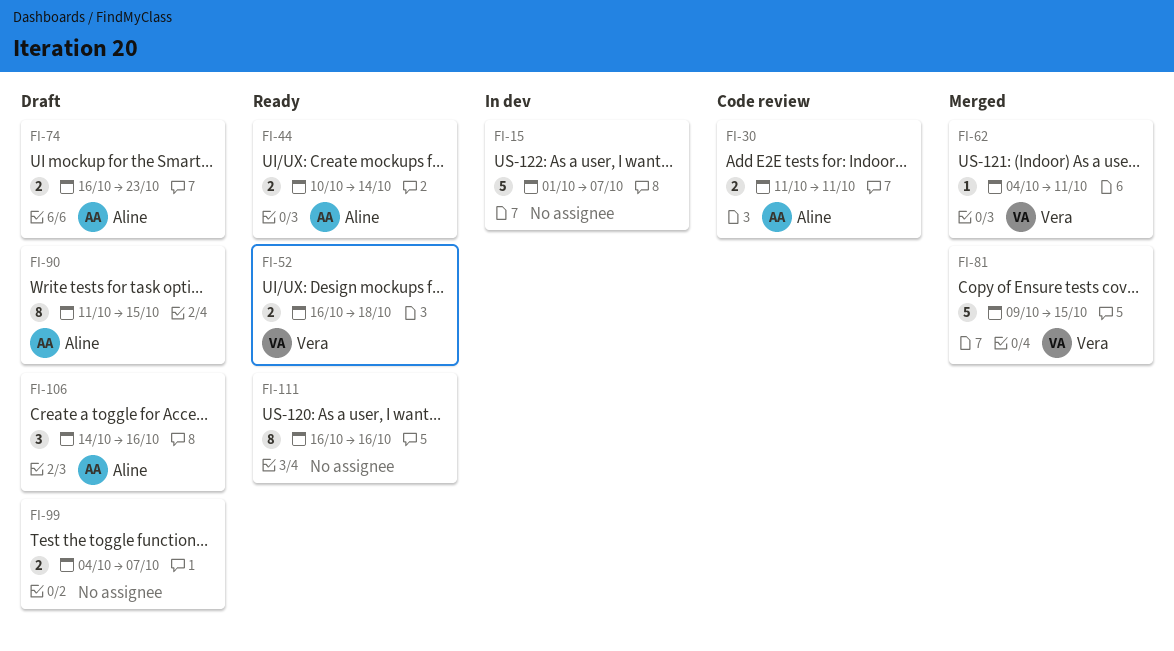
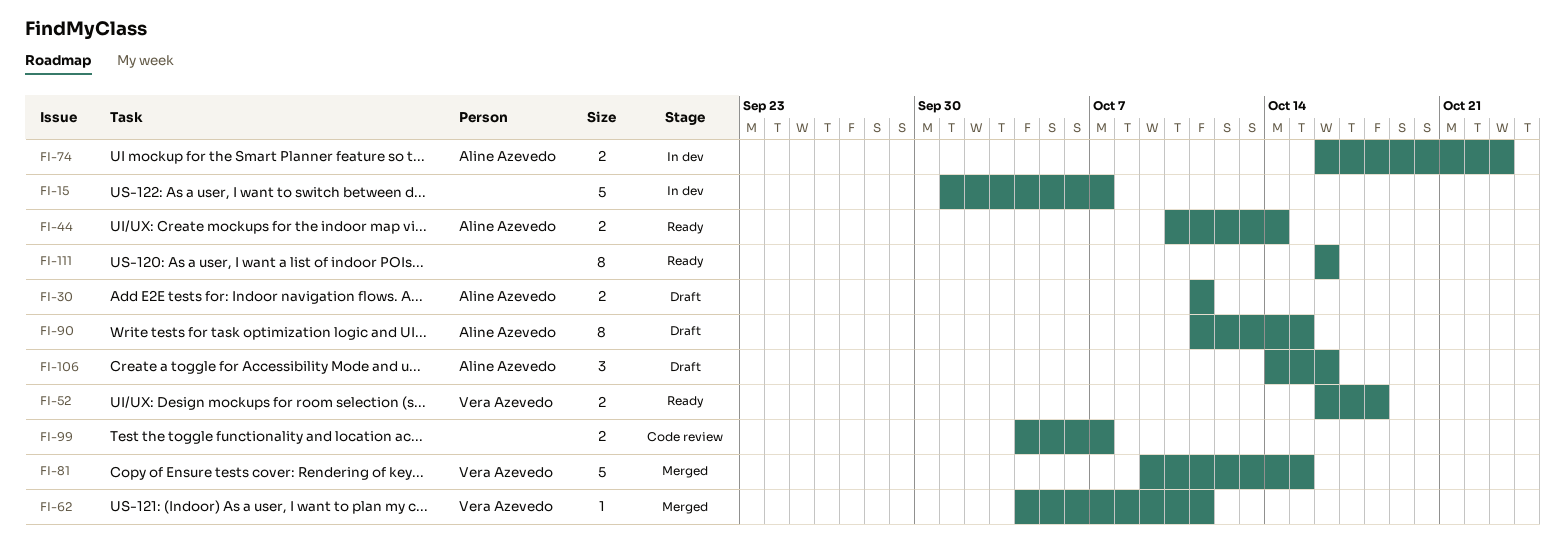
FI-30, status: Code review -> Draft
FI-74, status: Draft -> In dev
FI-99, status: Draft -> Code review

